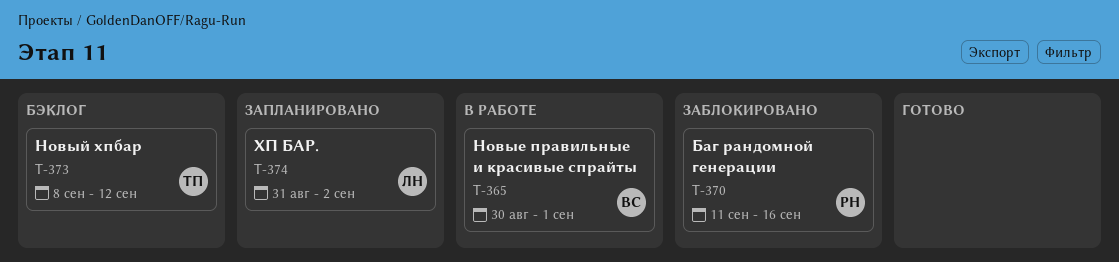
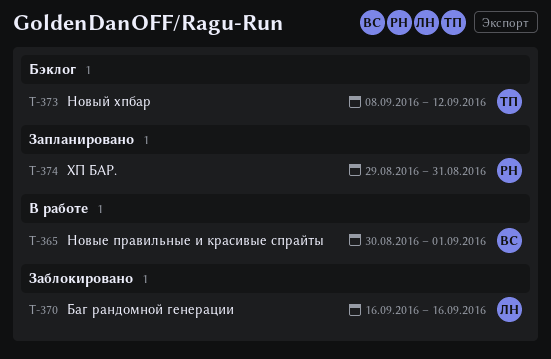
T-370, owner: РН -> ЛН
T-370, start: Sep 11 -> Sep 16
T-374, owner: ЛН -> РН
T-374, start: Aug 31 -> Aug 29
T-374, due: Sep 2 -> Aug 31

